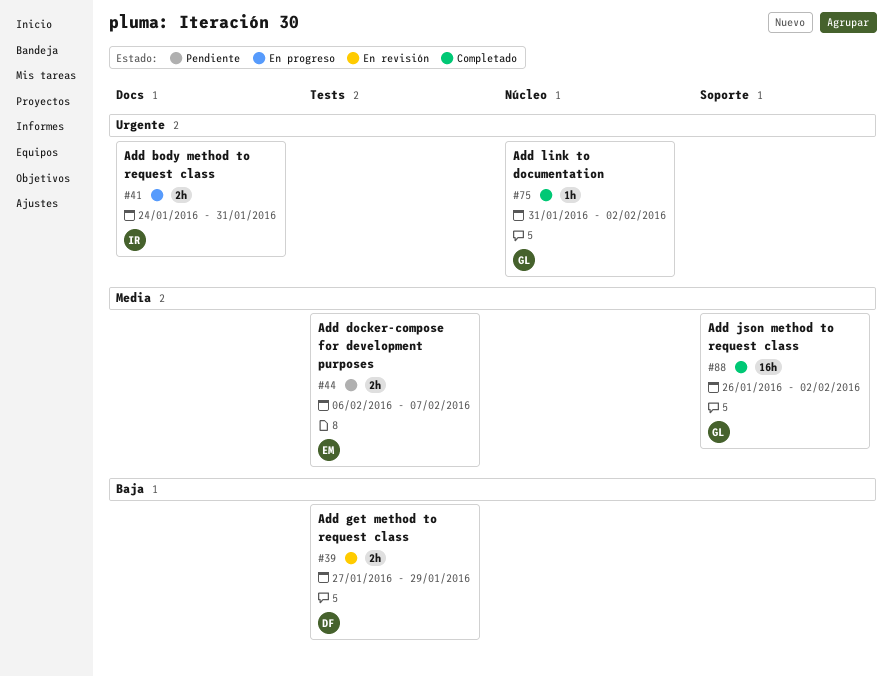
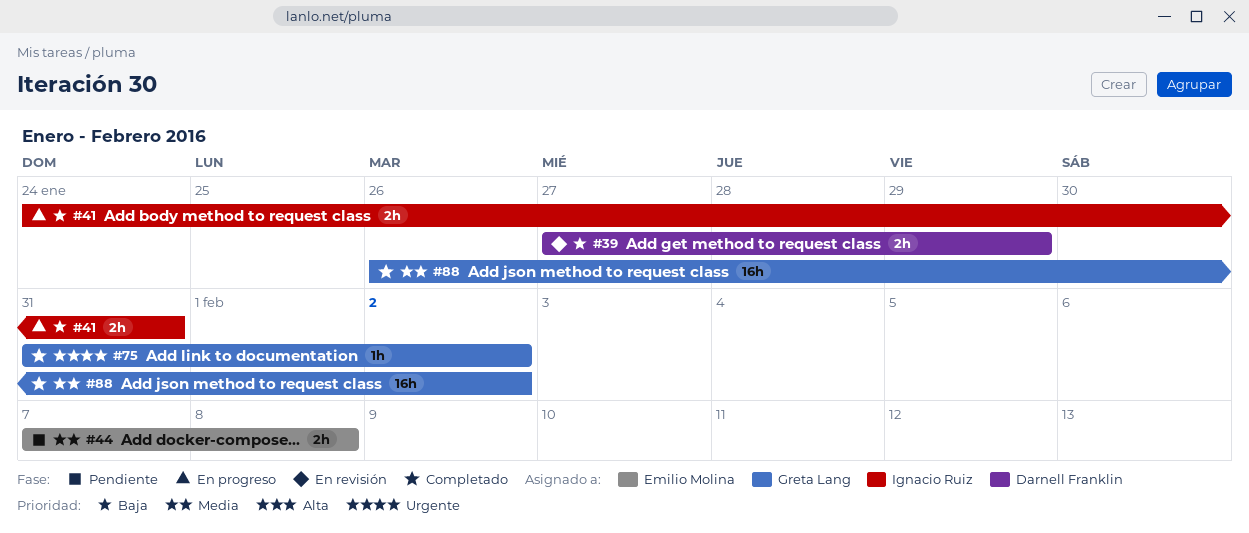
#41, priority: Urgente -> Baja
#44, start: Feb 6 -> Feb 7
#44, due: Feb 7 -> Feb 8

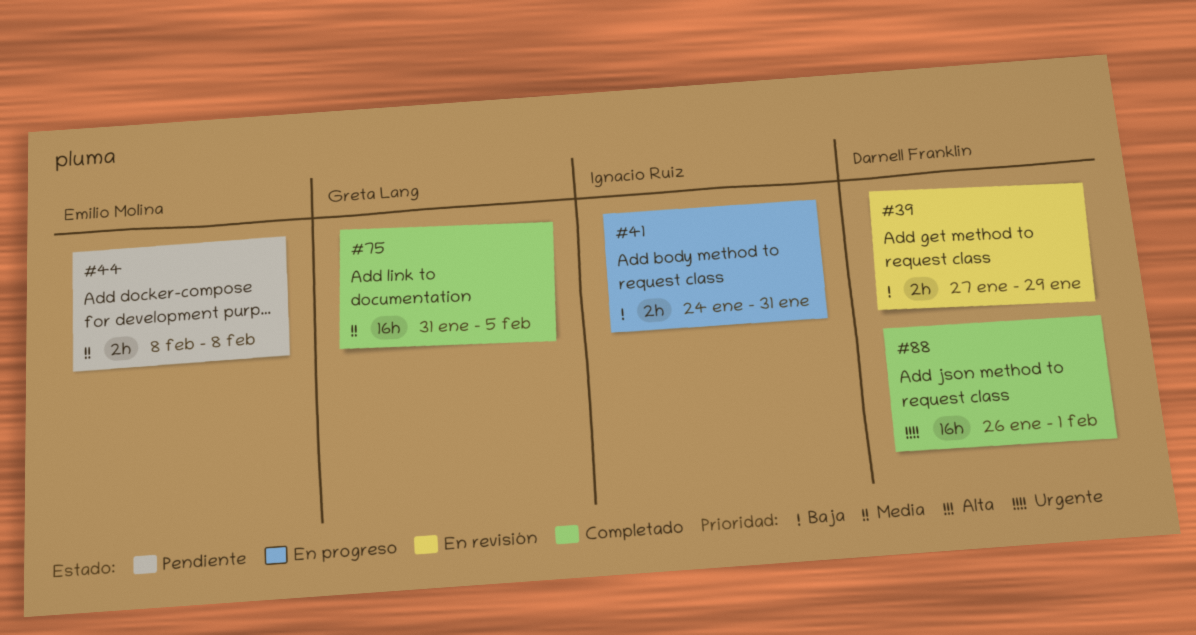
#44, start: Feb 7 -> Feb 8
#75, priority: Urgente -> Media
#75, estimate: 1h -> 16h
#75, due: Feb 2 -> Feb 5
#88, owner: Greta Lang -> Darnell Franklin
#88, priority: Media -> Urgente
#88, due: Feb 2 -> Feb 1

